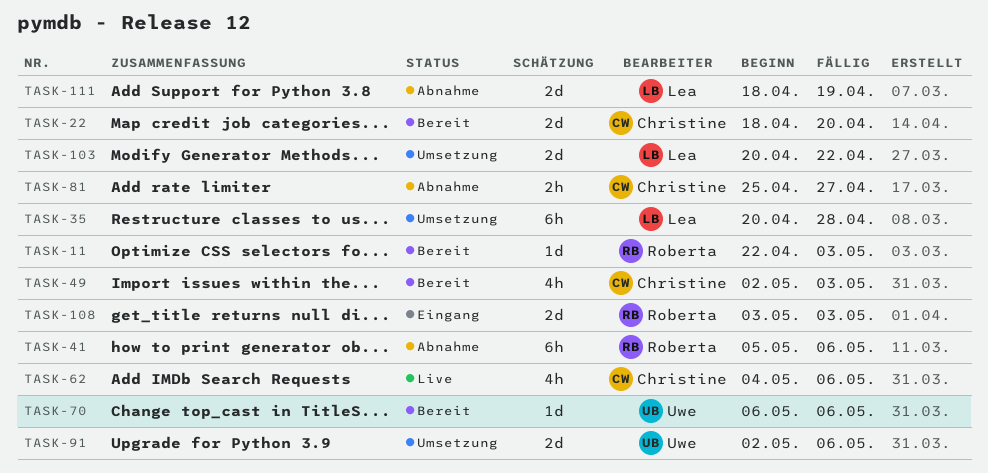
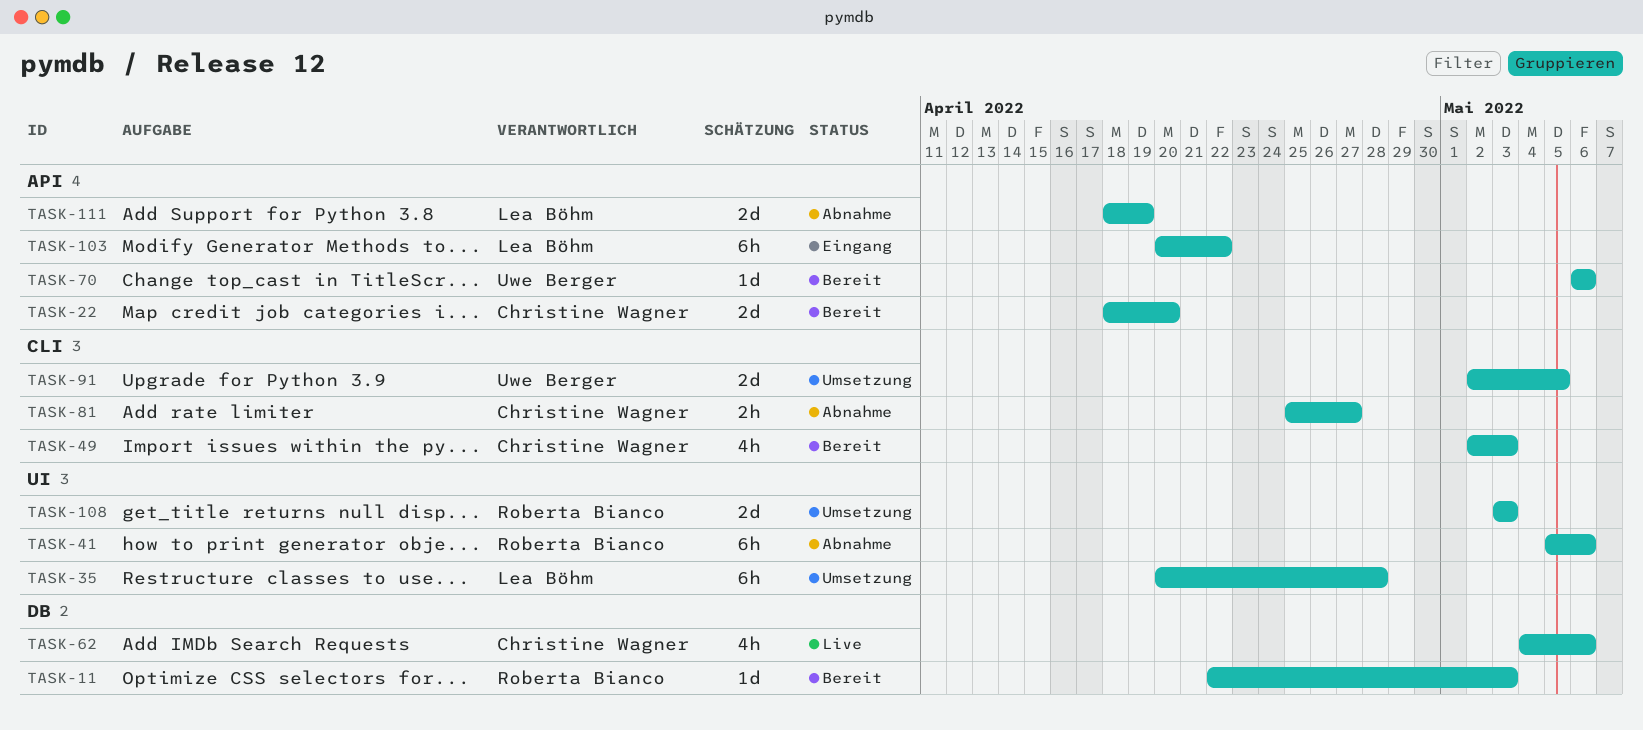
TASK-91, due: May 6 -> May 5
TASK-103, status: Umsetzung -> Eingang
TASK-103, estimate: 2d -> 6h
TASK-108, status: Eingang -> Umsetzung

